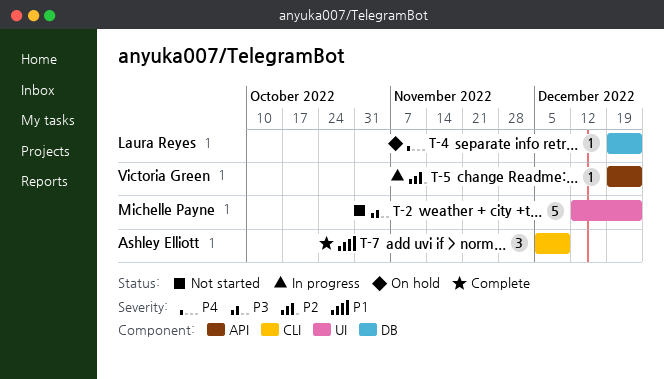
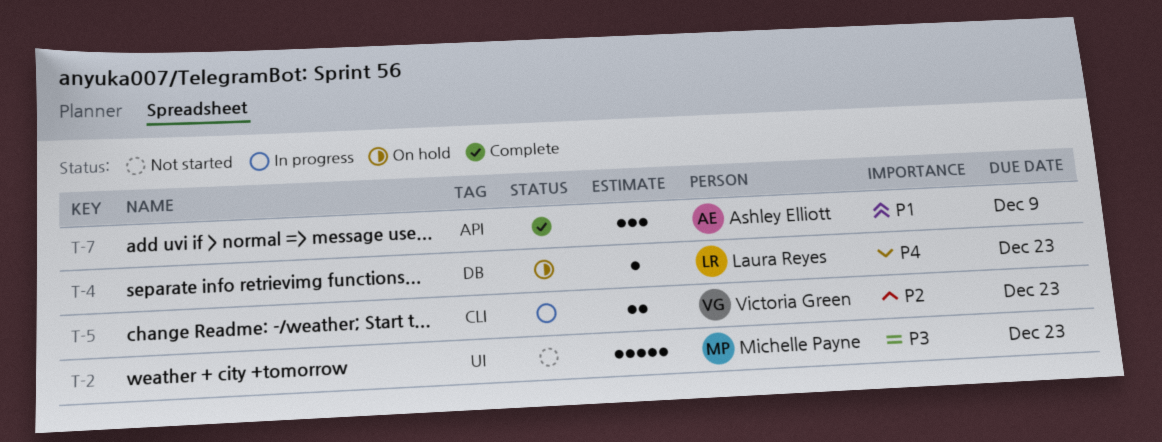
T-5, label: API -> CLI
T-5, estimate: 1 -> 2
T-7, label: CLI -> API

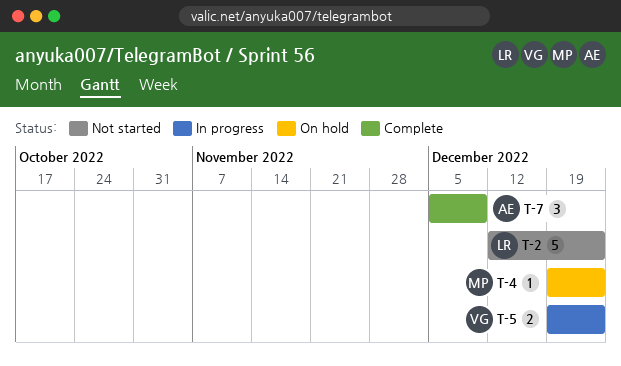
T-2, owner: Michelle Payne -> Laura Reyes
T-4, owner: Laura Reyes -> Michelle Payne

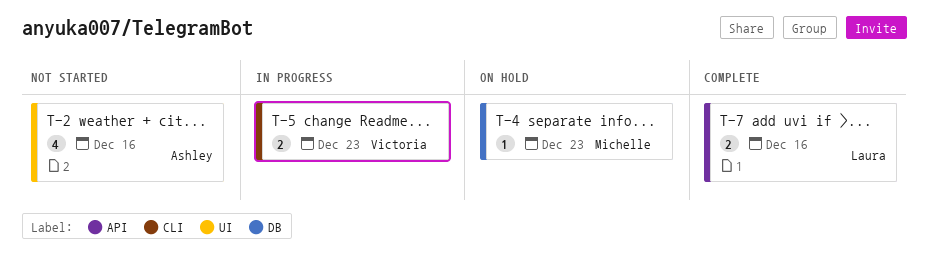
T-2, owner: Laura -> Ashley
T-2, estimate: 5 -> 4
T-2, due: Dec 23 -> Dec 16
T-7, owner: Ashley -> Laura
T-7, estimate: 3 -> 2
T-7, due: Dec 9 -> Dec 16

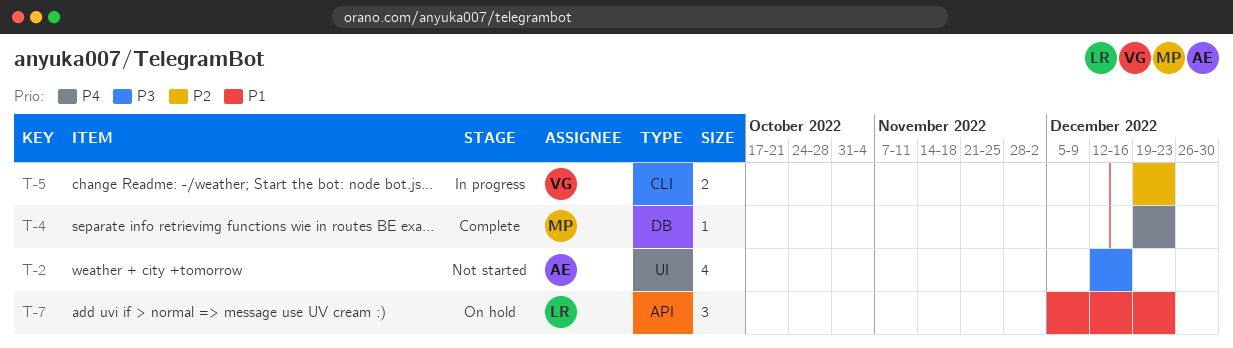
T-4, status: On hold -> Complete
T-7, status: Complete -> On hold
T-7, estimate: 2 -> 3
T-7, due: Dec 16 -> Dec 23

